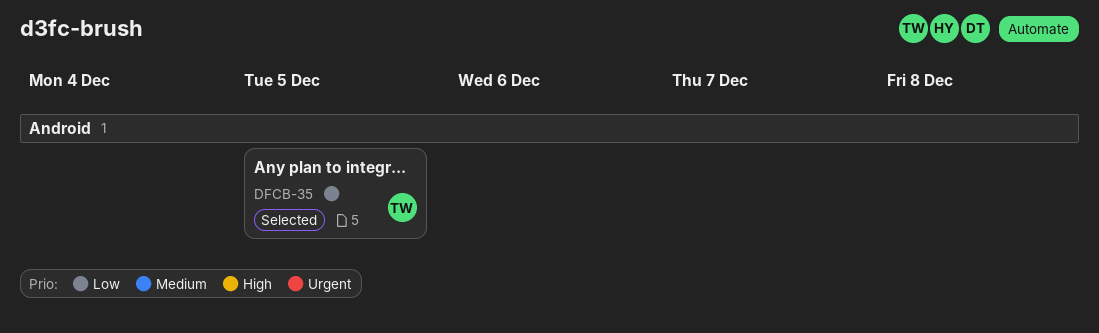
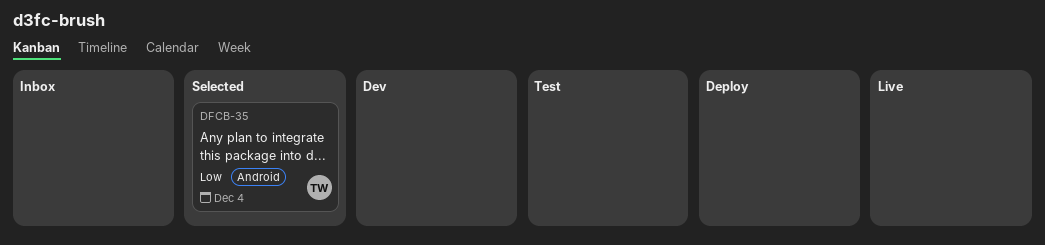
DFCB-35, due: Dec 5 -> Dec 4

